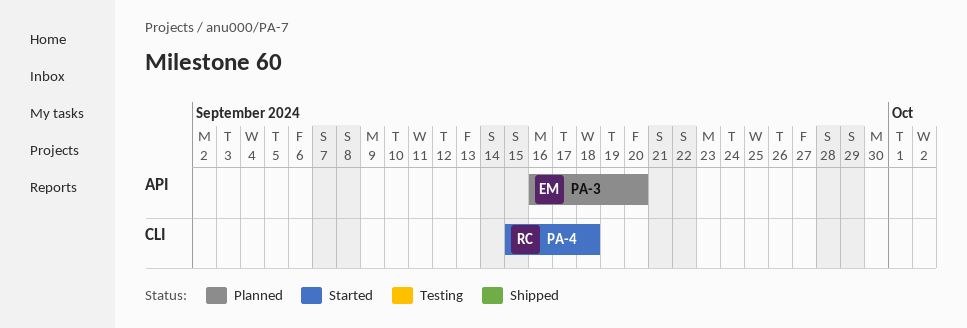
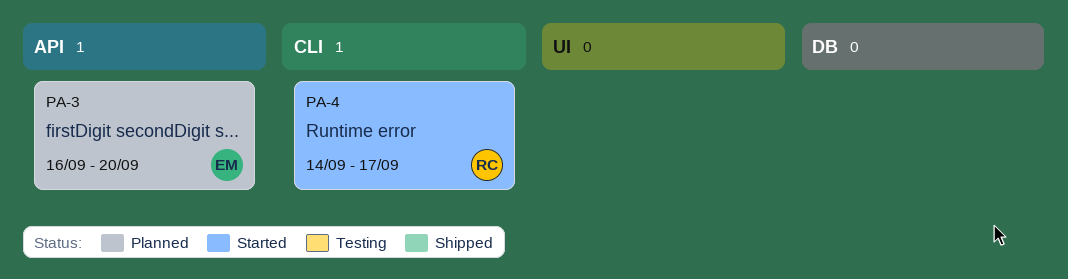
PA-4, start: Sep 15 -> Sep 14
PA-4, due: Sep 18 -> Sep 17

